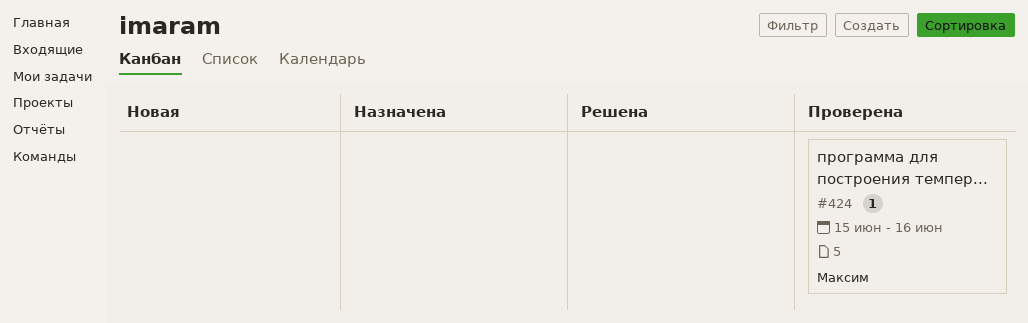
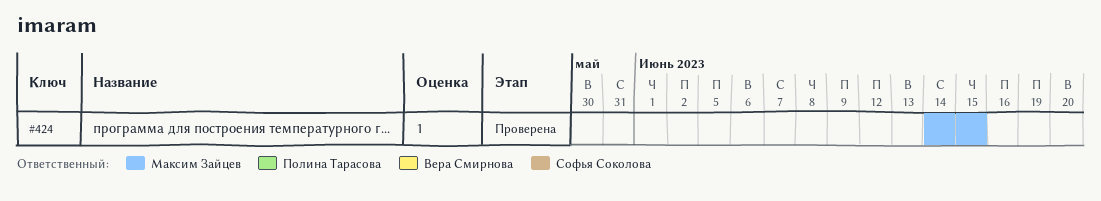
#424, start: Jun 15 -> Jun 14
#424, due: Jun 16 -> Jun 15

